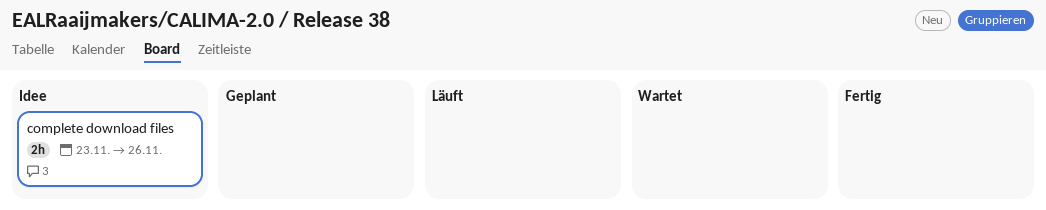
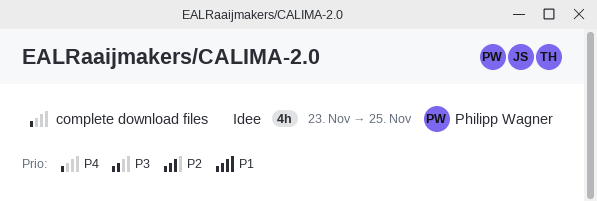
complete download files, estimate: 2h -> 4h
complete download files, due: Nov 26 -> Nov 25

